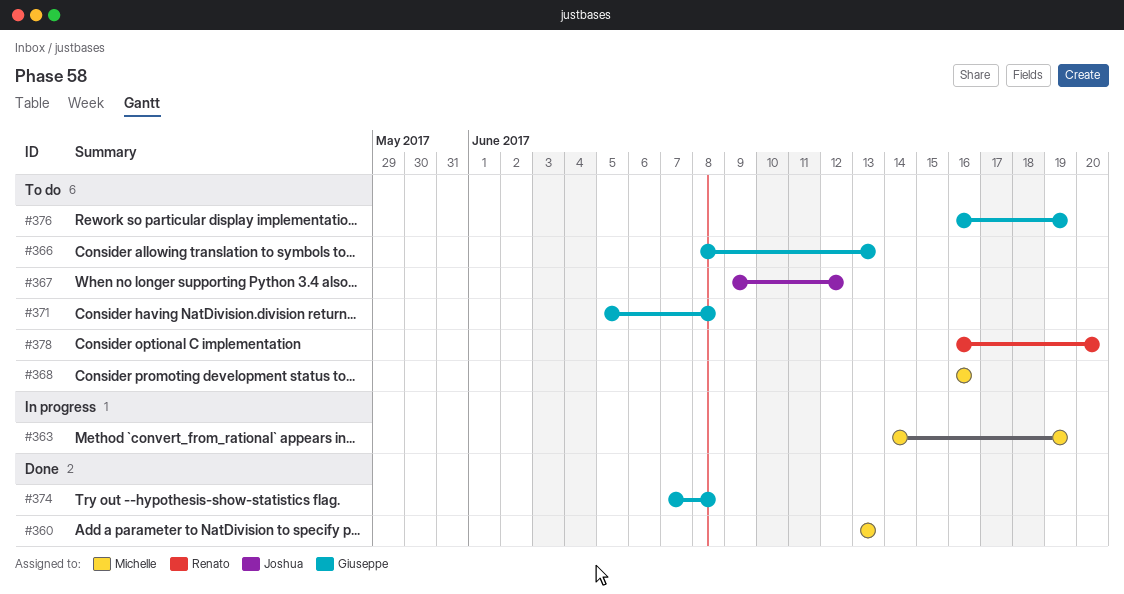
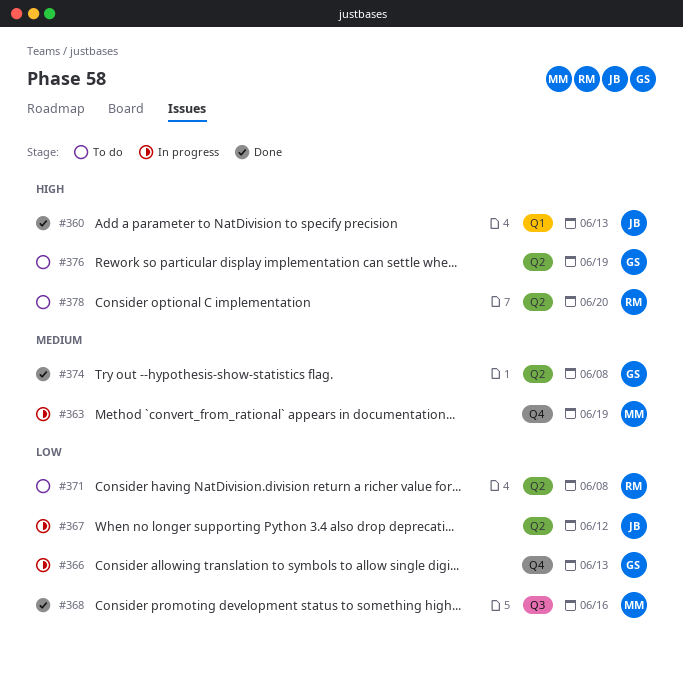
#360, owner: Michelle -> Joshua
#366, status: To do -> In progress
#367, status: To do -> In progress
#368, status: To do -> Done
#371, owner: Giuseppe -> Renato

